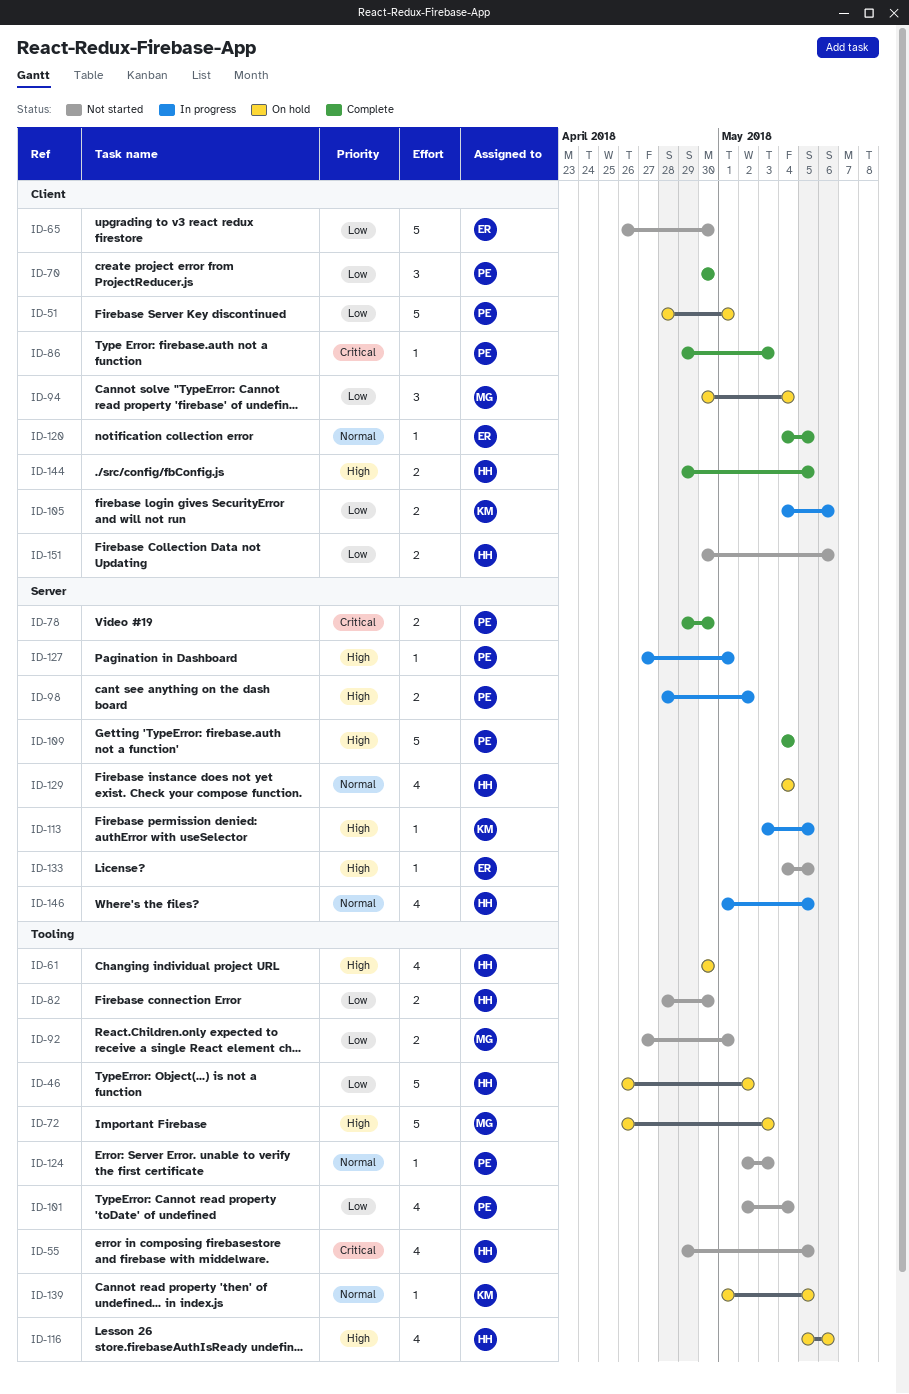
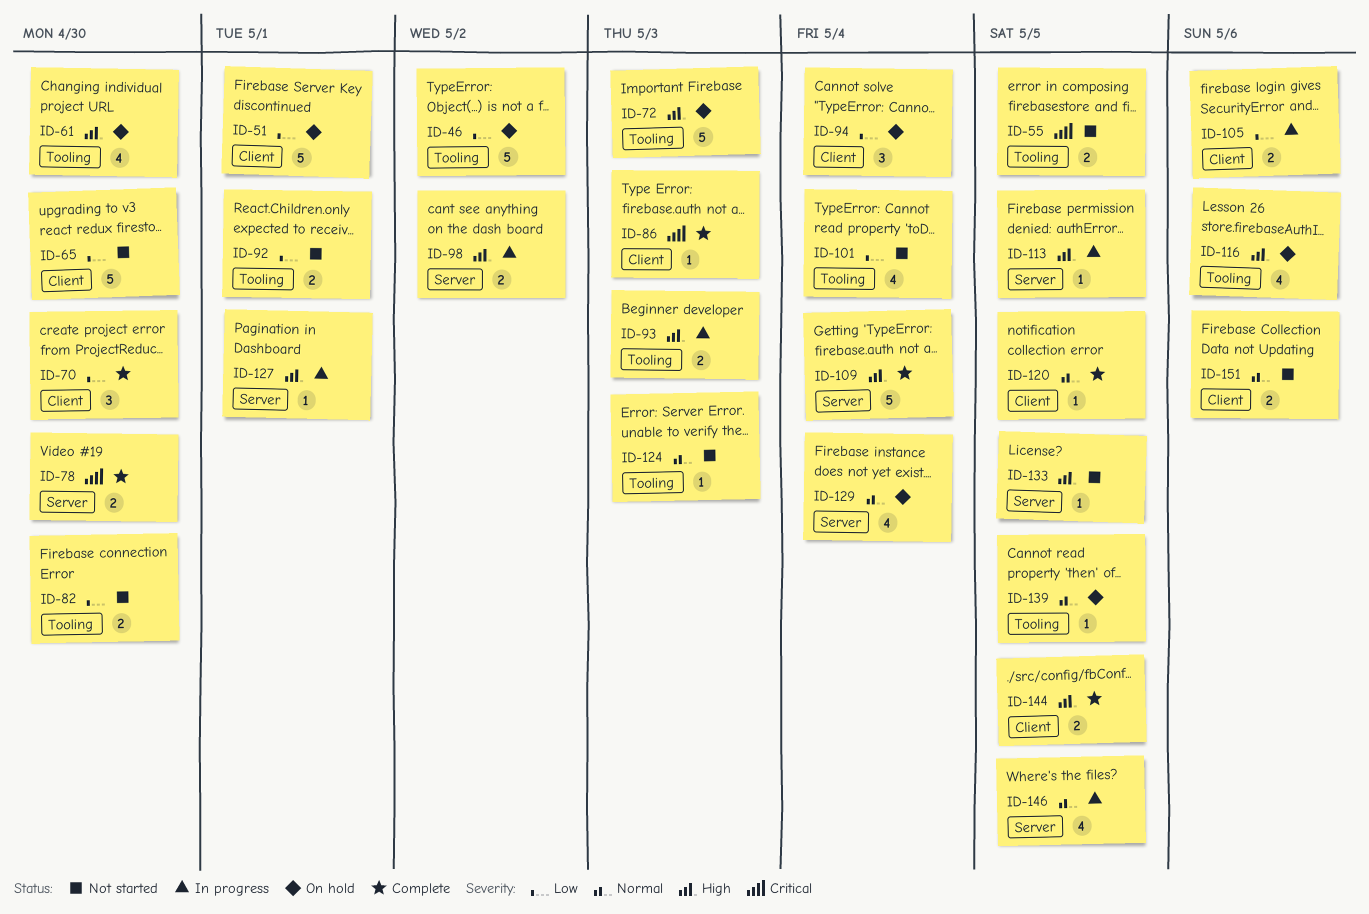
ID-55, estimate: 4 -> 2
ID-93: none -> present
ID-151, priority: Low -> Normal

